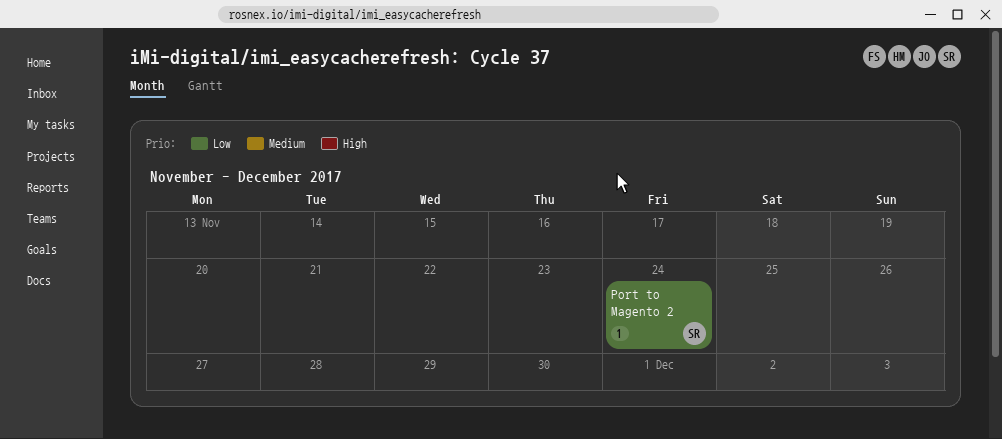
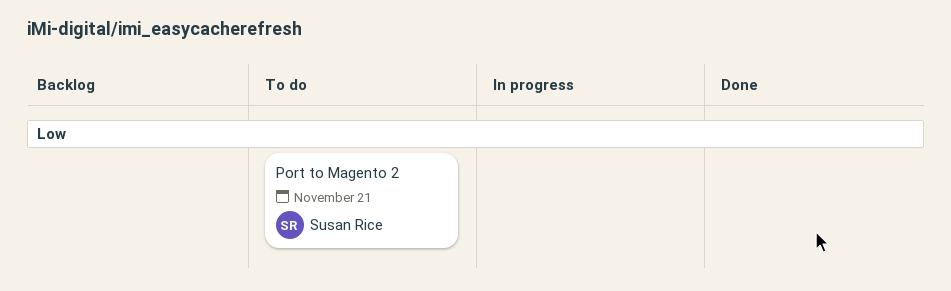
Port to Magento 2, due: Nov 24 -> Nov 21

